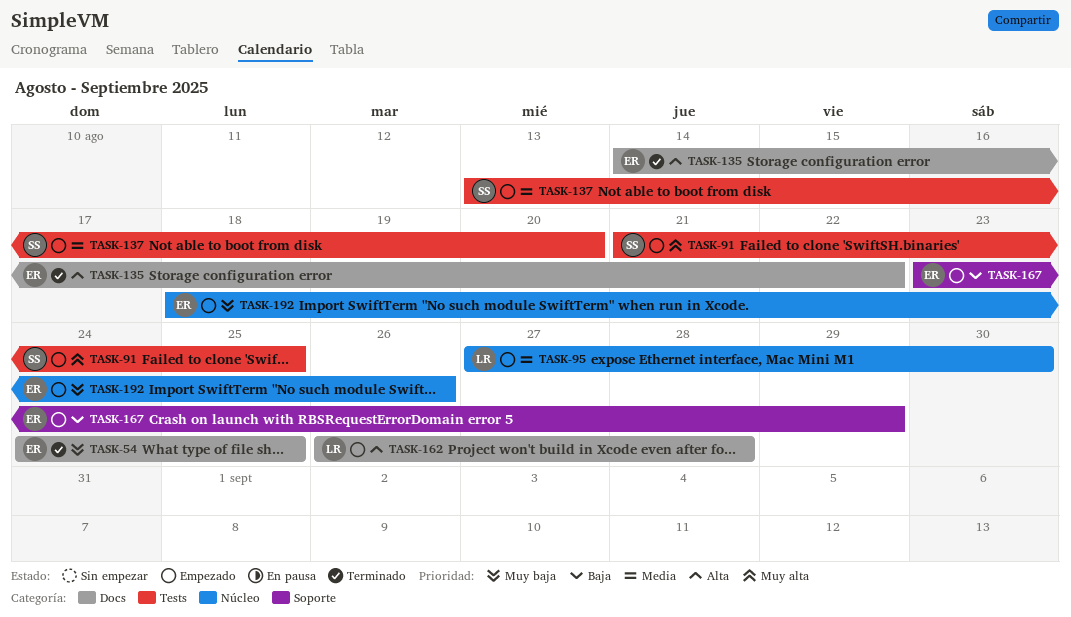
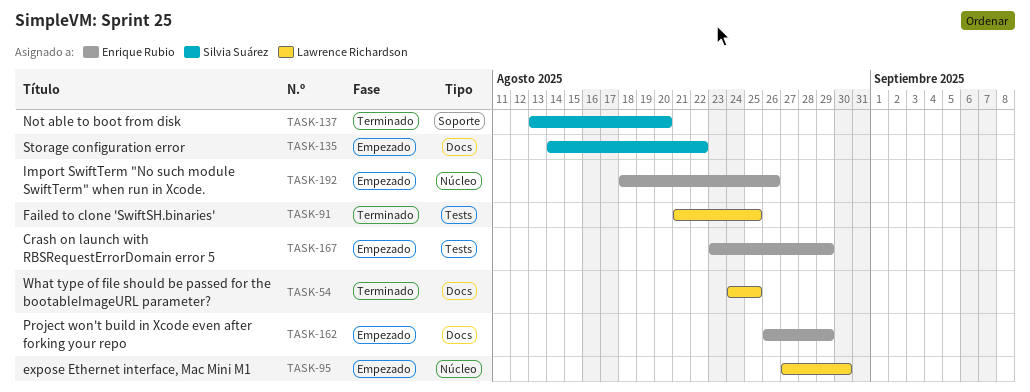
TASK-54, owner: Enrique Rubio -> Lawrence Richardson
TASK-91, status: Empezado -> Terminado
TASK-91, owner: Silvia Suárez -> Lawrence Richardson
TASK-135, status: Terminado -> Empezado
TASK-135, owner: Enrique Rubio -> Silvia Suárez
TASK-137, status: Empezado -> Terminado
TASK-137, label: Tests -> Soporte
TASK-162, owner: Lawrence Richardson -> Enrique Rubio
TASK-162, due: Aug 28 -> Aug 29
TASK-167, label: Soporte -> Tests

